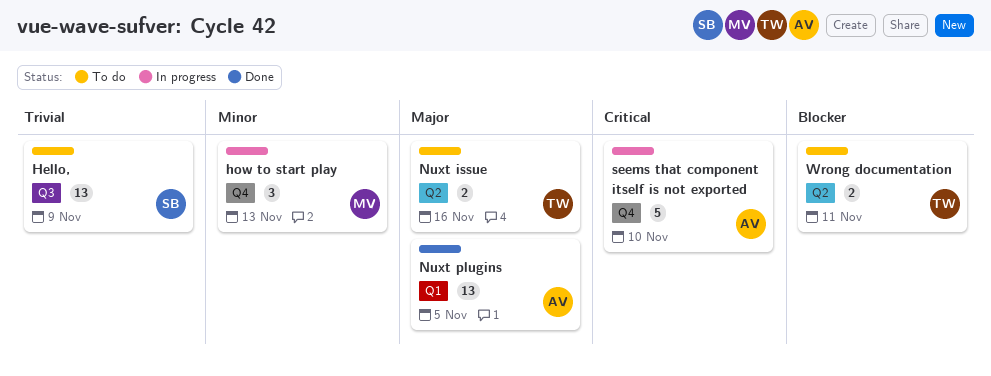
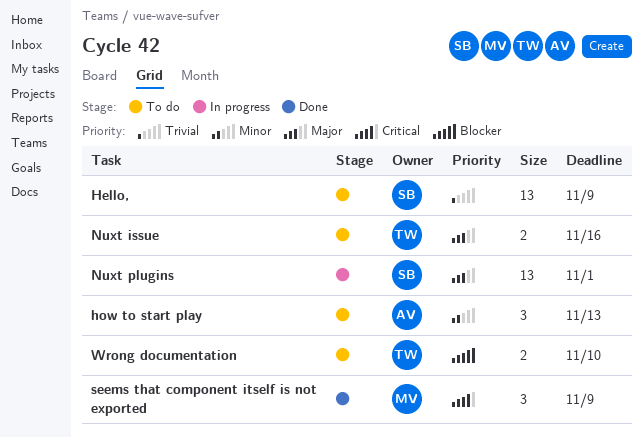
how to start play, status: In progress -> To do
how to start play, owner: MV -> AV
Nuxt plugins, status: Done -> In progress
Nuxt plugins, owner: AV -> SB
Nuxt plugins, due: Nov 5 -> Nov 1
seems that component itself is not exported, status: In progress -> Done
seems that component itself is not exported, owner: AV -> MV
seems that component itself is not exported, estimate: 5 -> 3
seems that component itself is not exported, due: Nov 10 -> Nov 9
Wrong documentation, due: Nov 11 -> Nov 10

